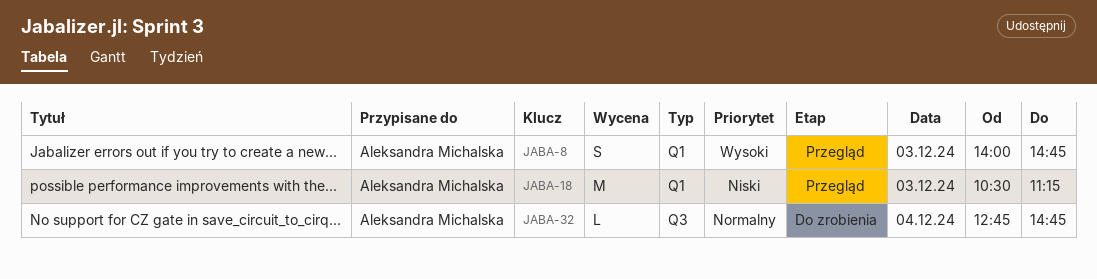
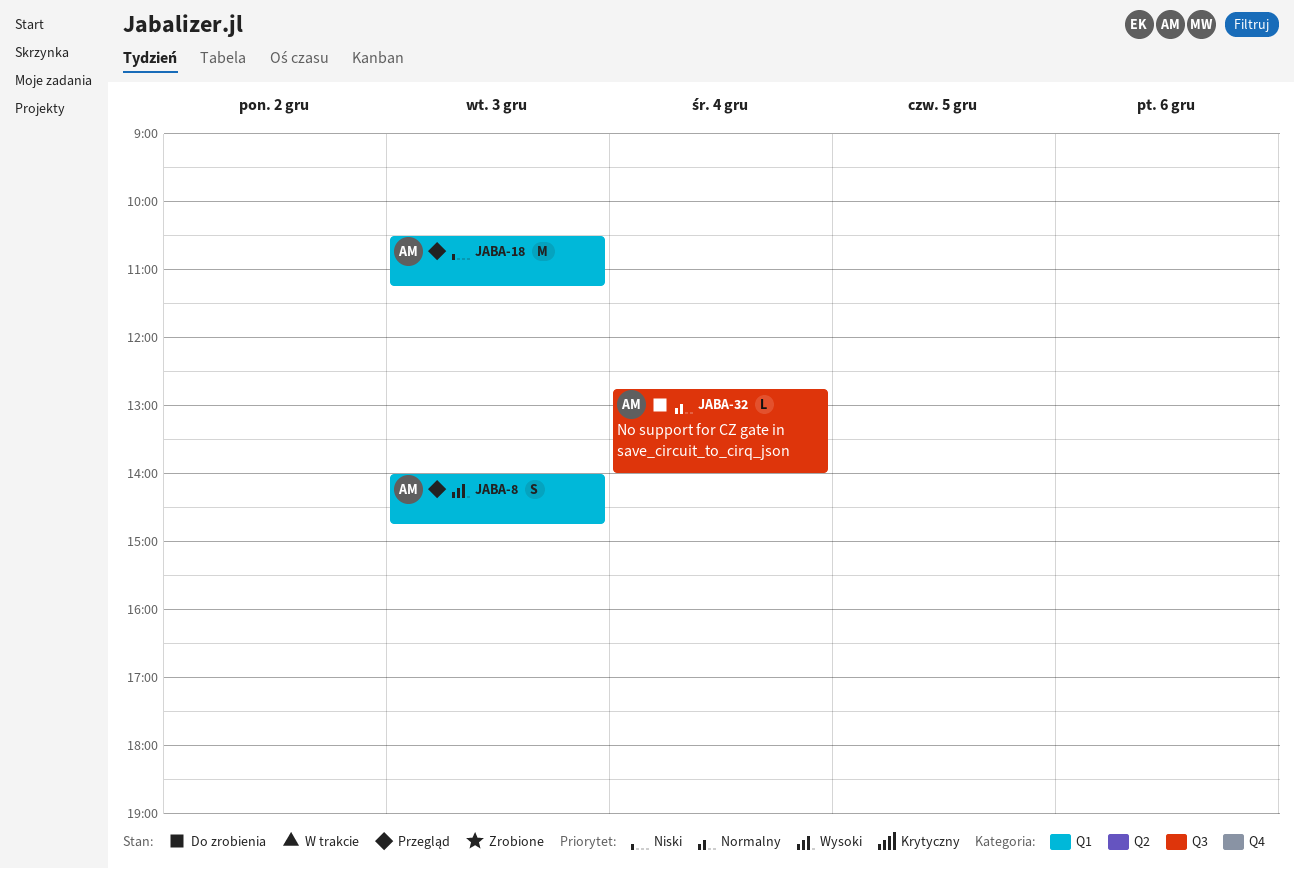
JABA-32, ends: 14:45 -> 14:00

